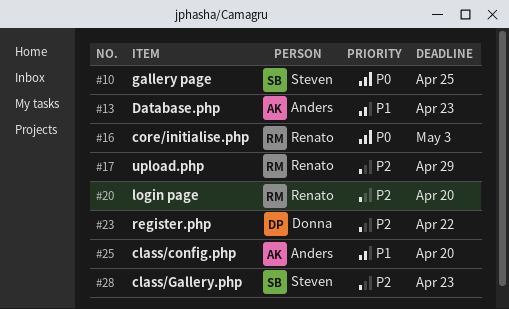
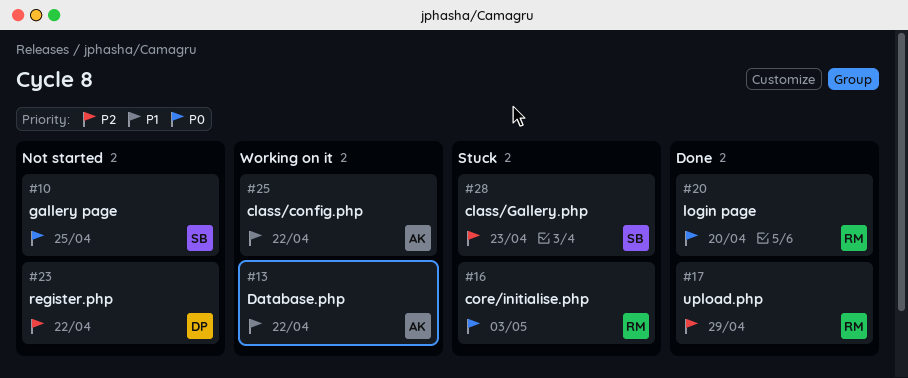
#13, due: Apr 23 -> Apr 22
#20, priority: P2 -> P0
#25, due: Apr 20 -> Apr 22

